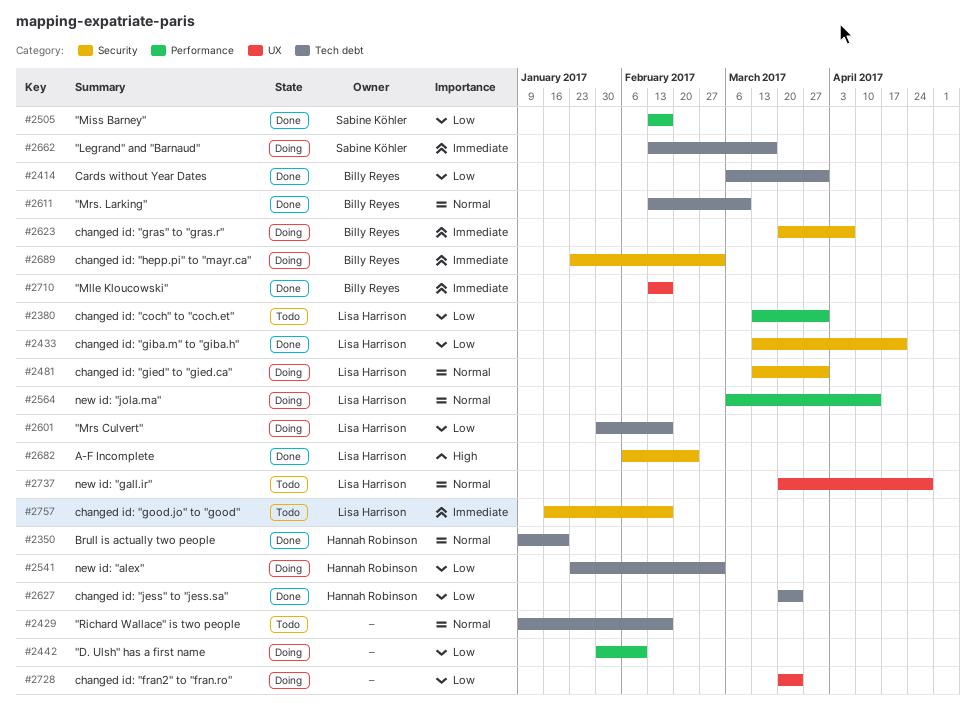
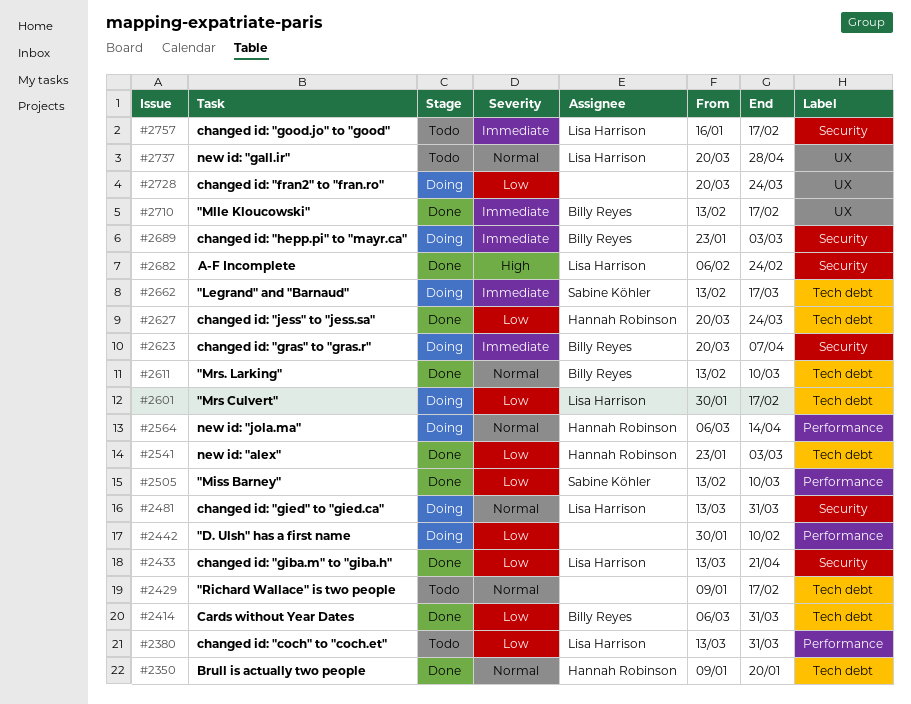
#2505, due: Feb 17 -> Mar 10
#2541, status: Doing -> Done
#2564, owner: Lisa Harrison -> Hannah Robinson

